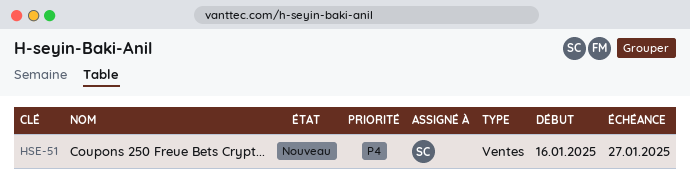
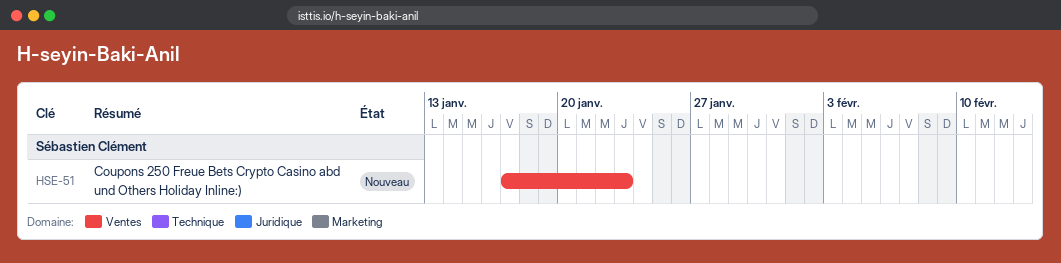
HSE-51, start: Jan 16 -> Jan 17
HSE-51, due: Jan 27 -> Jan 23

